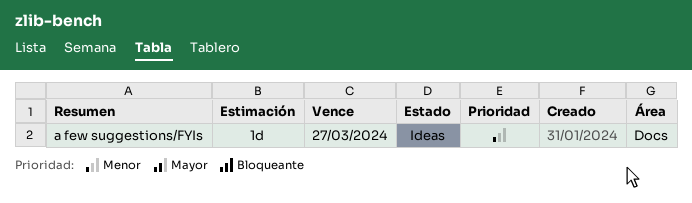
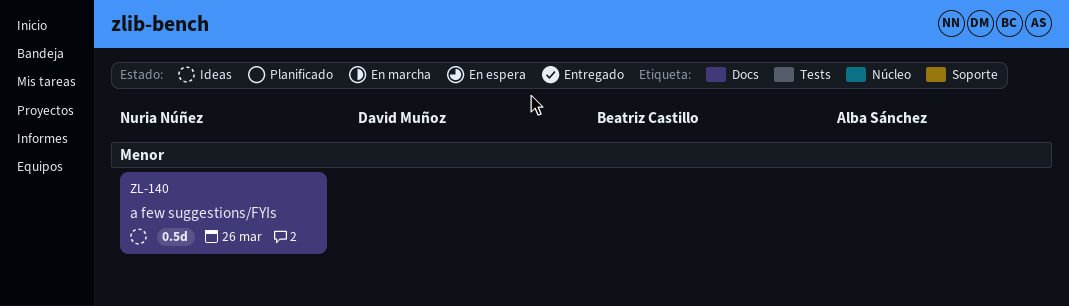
a few suggestions/FYIs, estimate: 1d -> 0.5d
a few suggestions/FYIs, due: Mar 27 -> Mar 26

